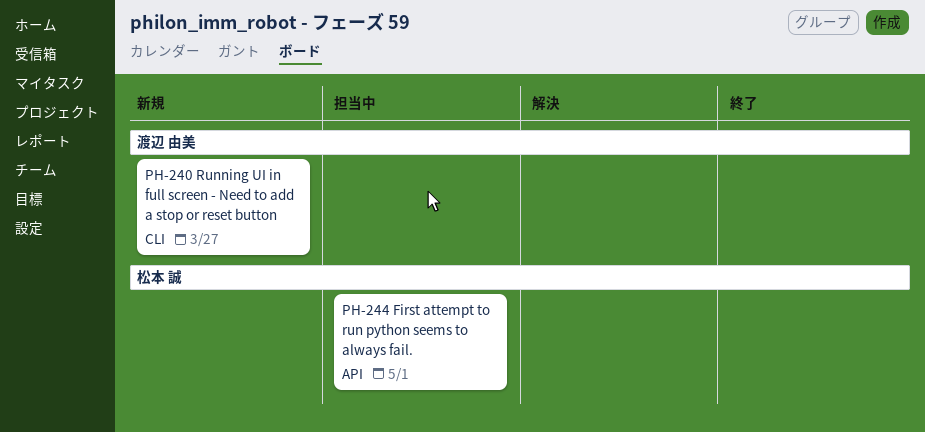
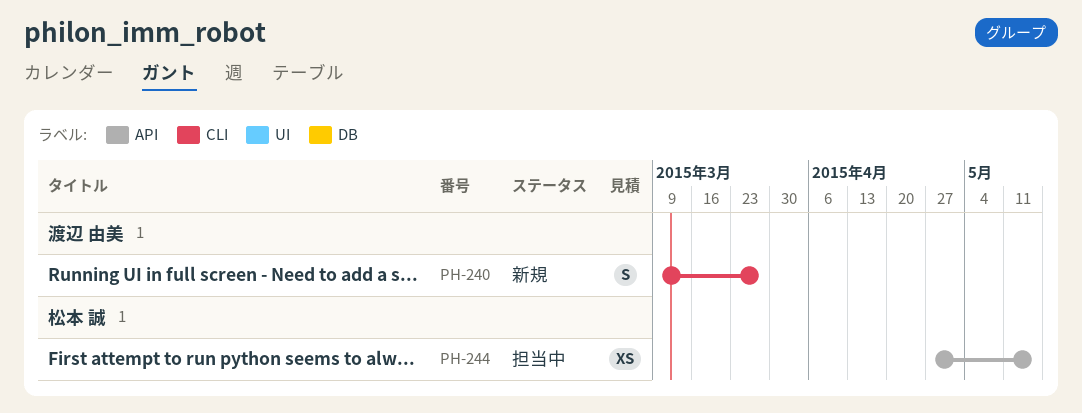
PH-244, due: May 1 -> May 15

